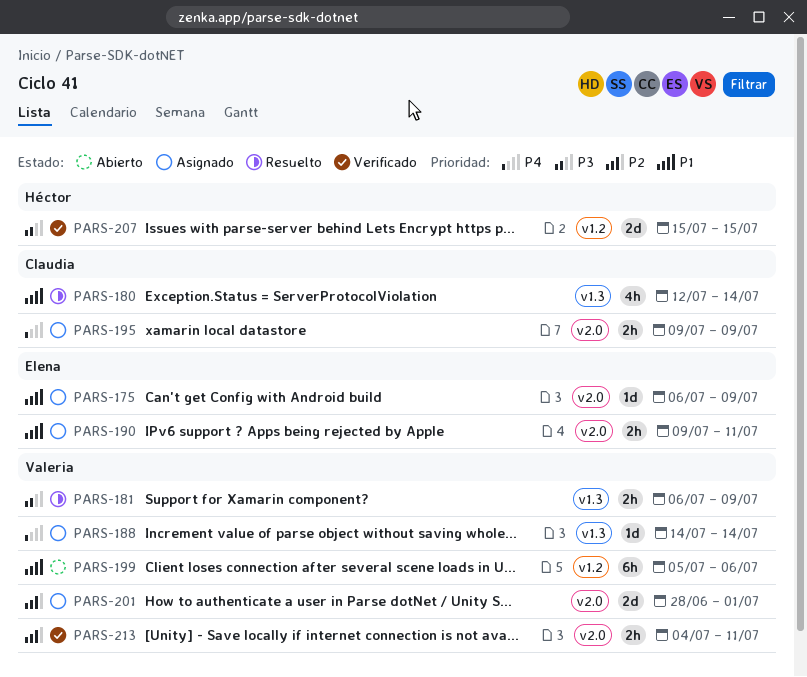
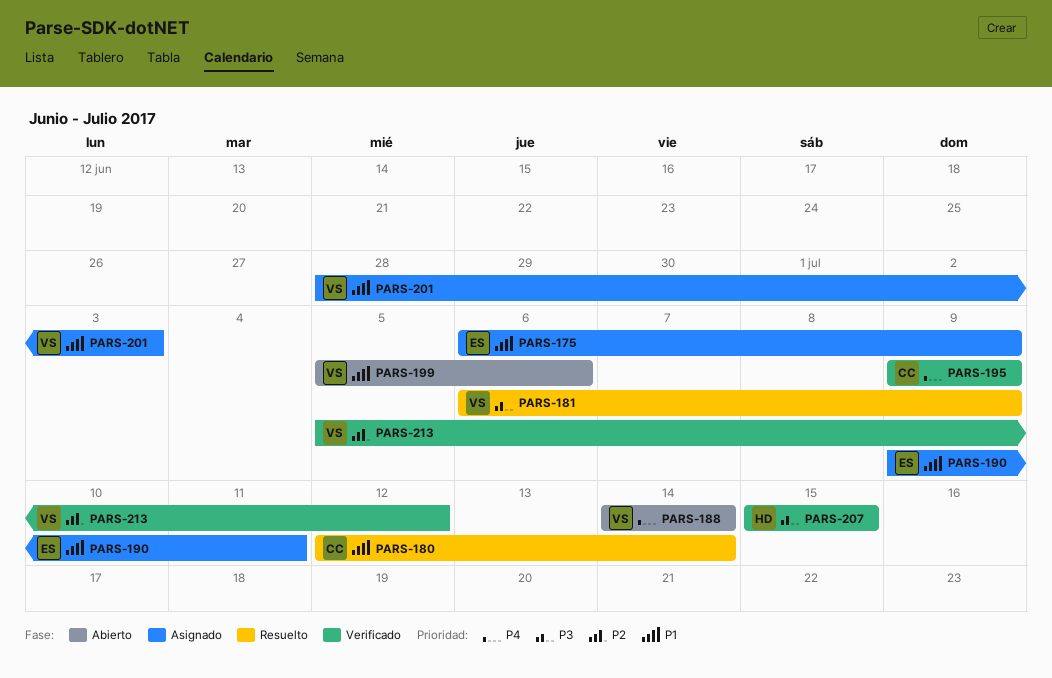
PARS-188, status: Asignado -> Abierto
PARS-195, status: Asignado -> Verificado
PARS-201, priority: P2 -> P1
PARS-201, due: Jul 1 -> Jul 3
PARS-213, start: Jul 4 -> Jul 5
PARS-213, due: Jul 11 -> Jul 12

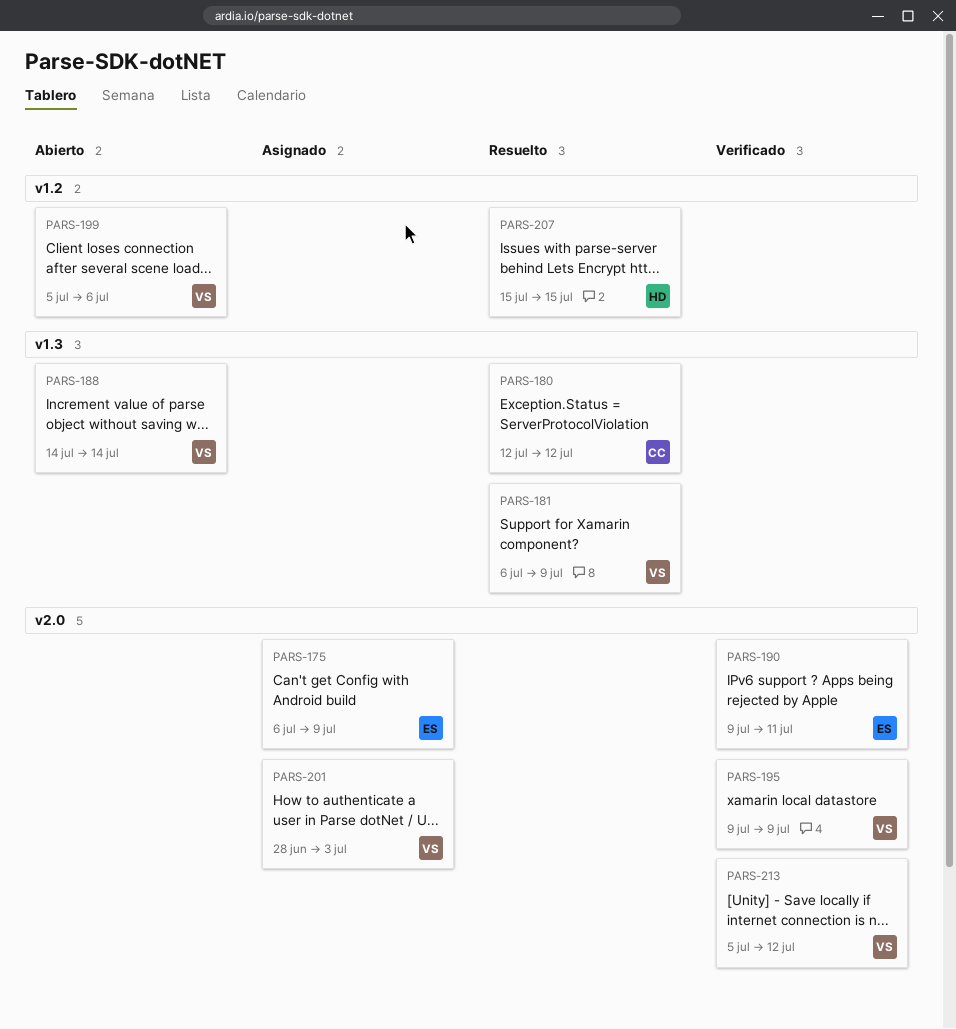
PARS-180, due: Jul 14 -> Jul 12
PARS-190, status: Asignado -> Verificado
PARS-195, owner: CC -> VS
PARS-207, status: Verificado -> Resuelto

